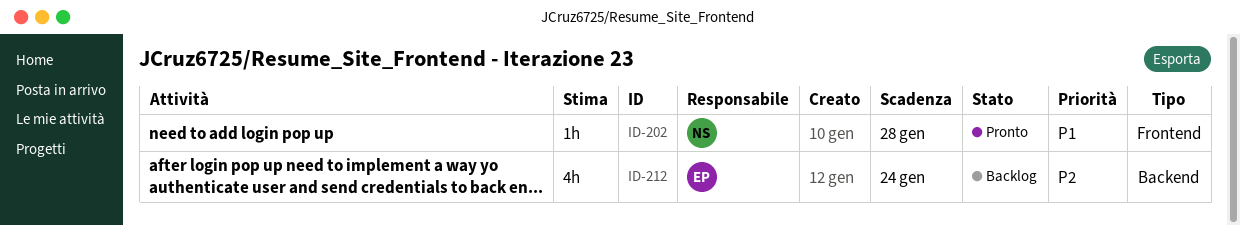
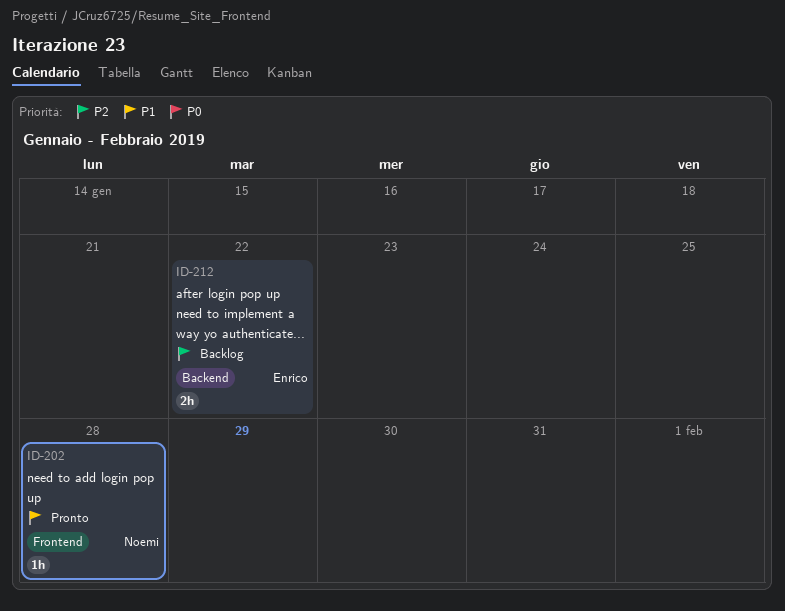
ID-212, estimate: 4h -> 2h
ID-212, due: Jan 24 -> Jan 22

